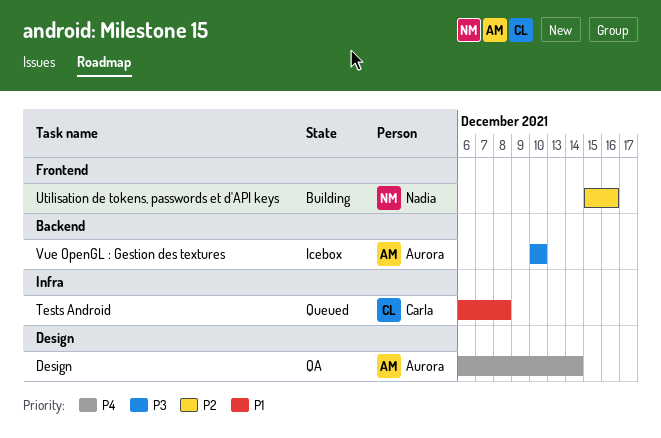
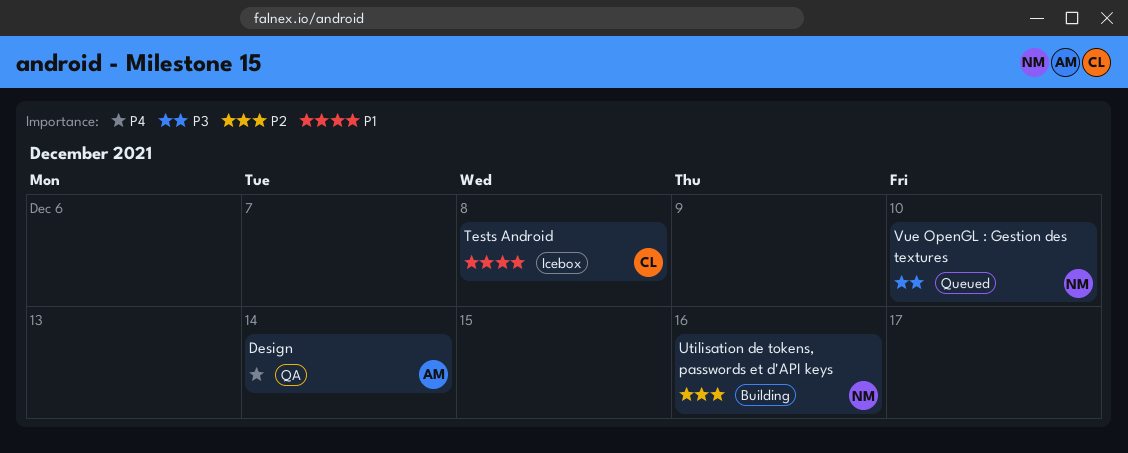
Tests Android, status: Queued -> Icebox
Vue OpenGL : Gestion des textures, status: Icebox -> Queued
Vue OpenGL : Gestion des textures, owner: Aurora -> Nadia

